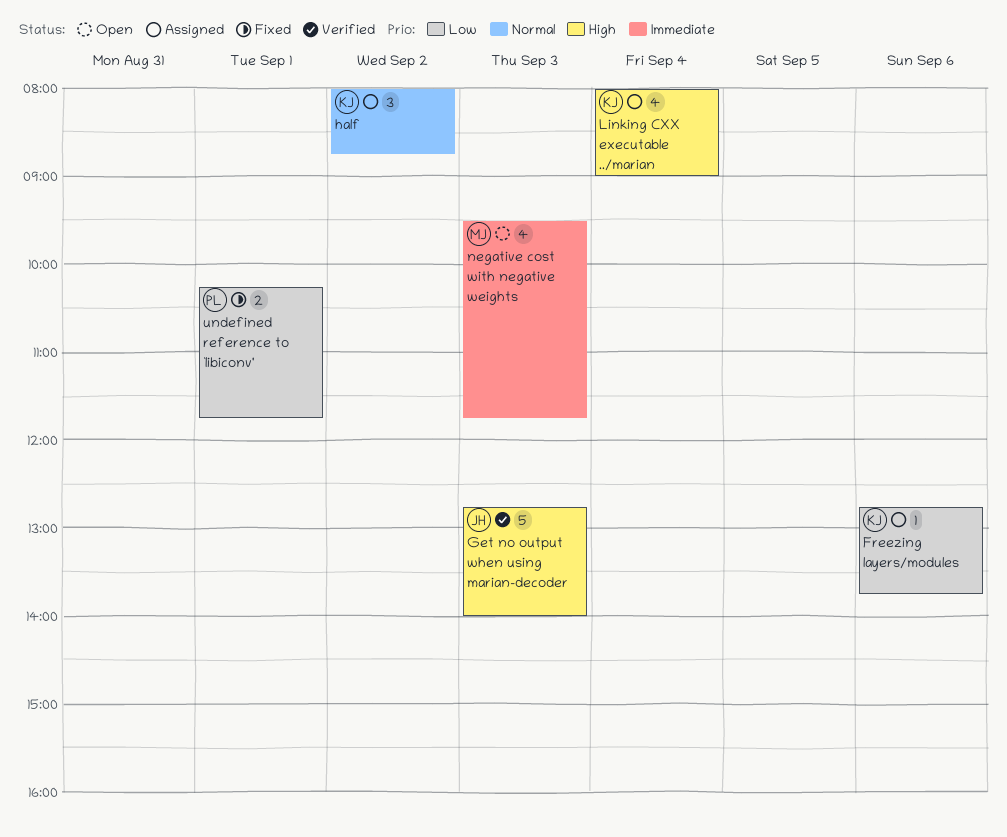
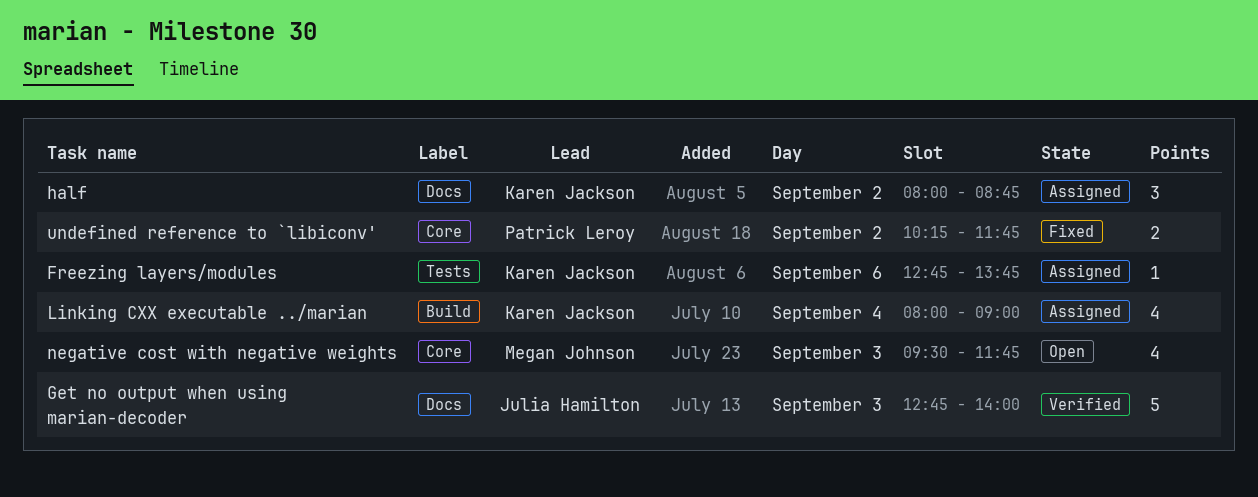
undefined reference to `libiconv', day: Sep 1 -> Sep 2

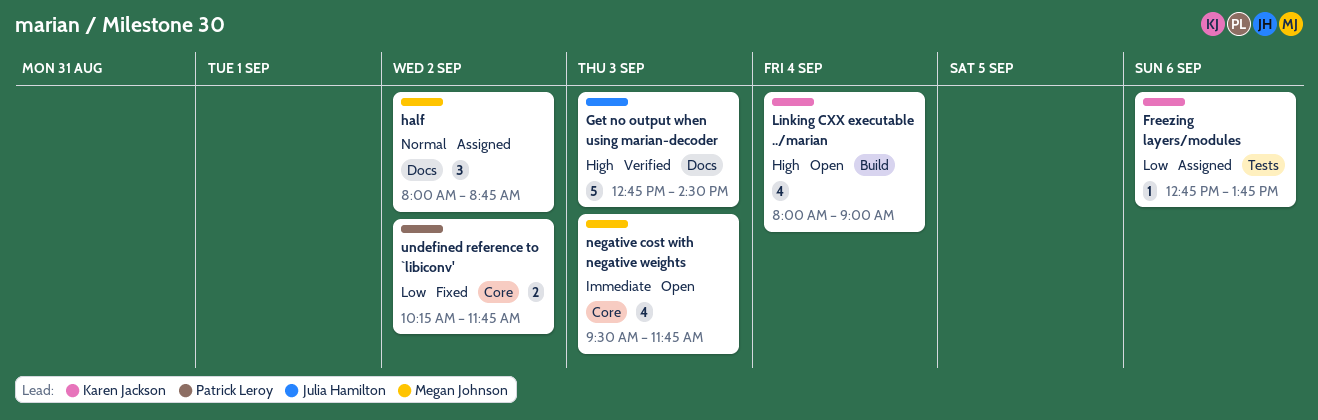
Get no output when using marian-decoder, ends: 14:00 -> 14:30
half, owner: Karen Jackson -> Megan Johnson
Linking CXX executable ../marian, status: Assigned -> Open

